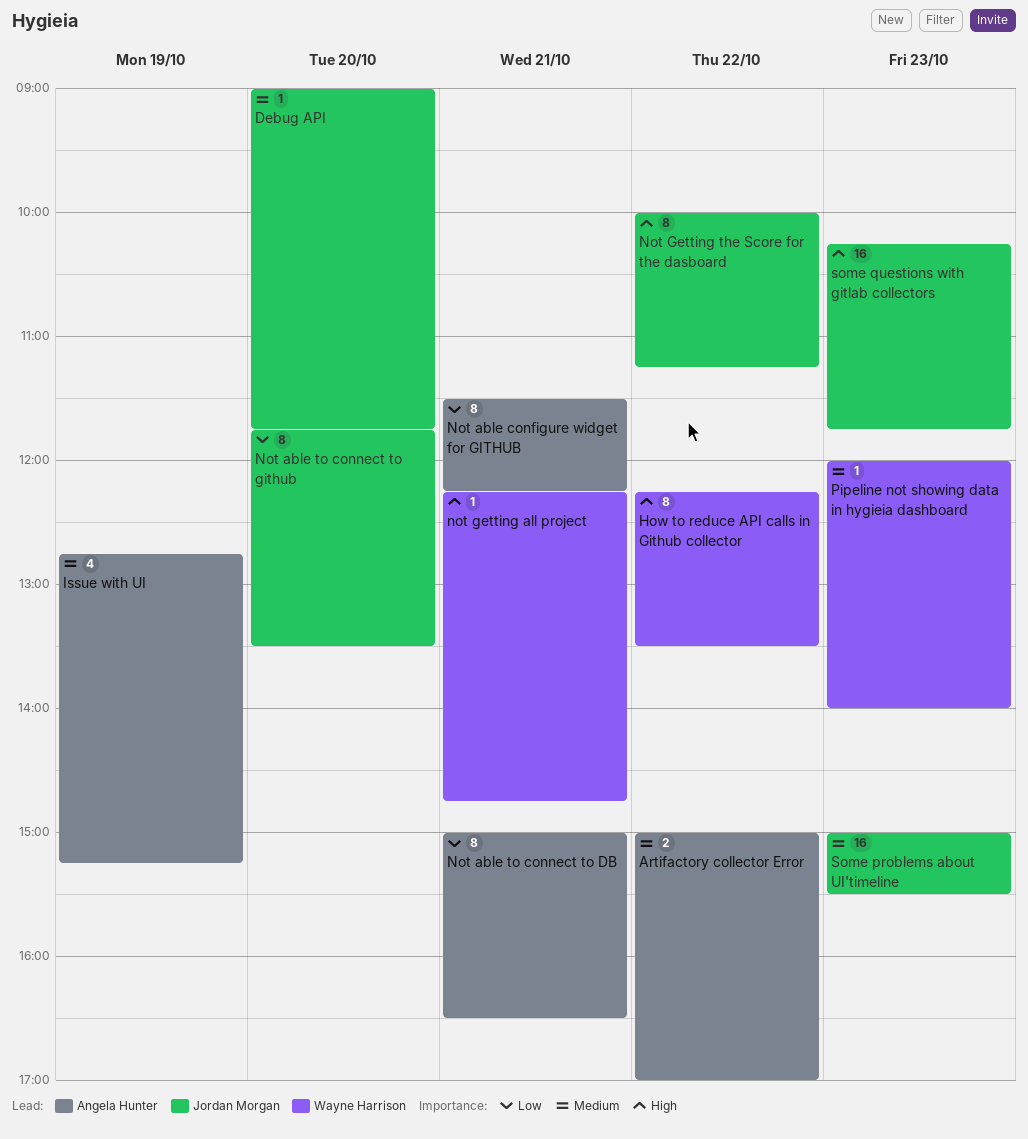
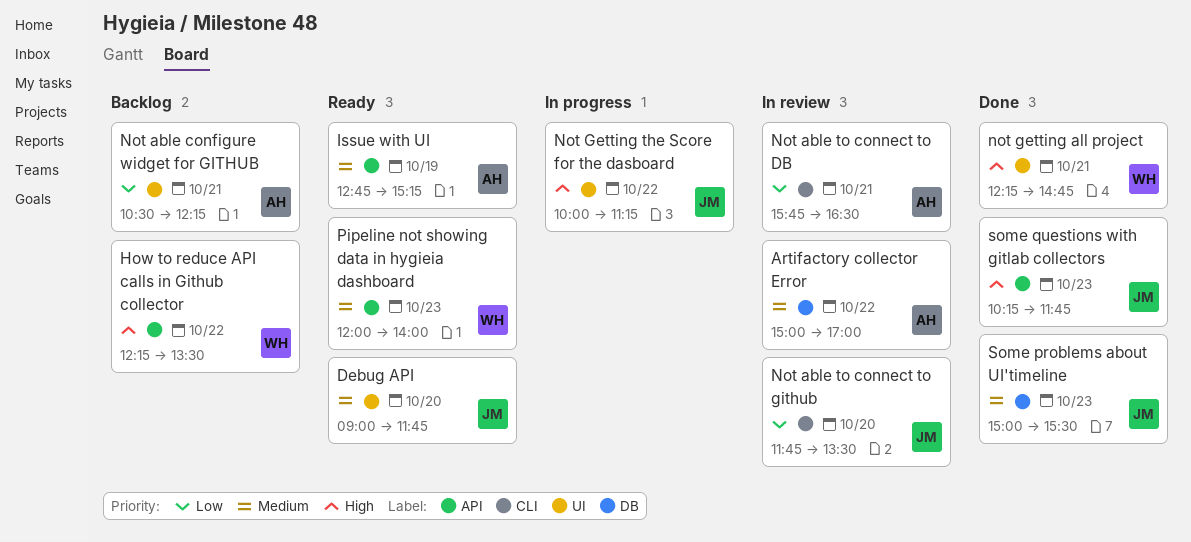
Not able configure widget for GITHUB, begins: 11:30 -> 10:30
Not able to connect to DB, begins: 15:00 -> 15:45

